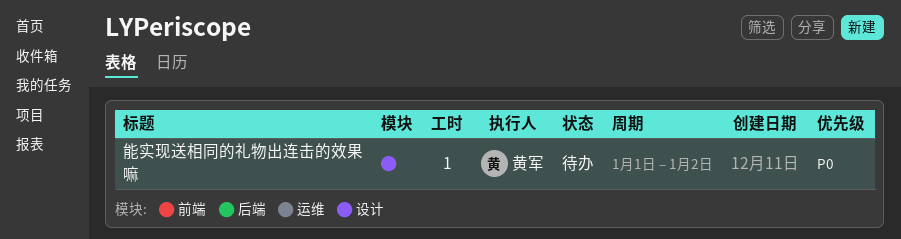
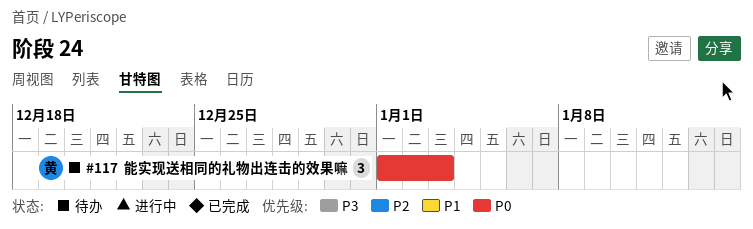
能实现送相同的礼物出连击的效果嘛, estimate: 1 -> 3
能实现送相同的礼物出连击的效果嘛, due: Jan 2 -> Jan 3

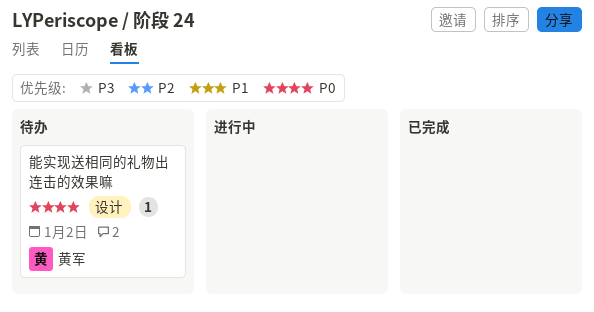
能实现送相同的礼物出连击的效果嘛, estimate: 3 -> 1
能实现送相同的礼物出连击的效果嘛, due: Jan 3 -> Jan 2

